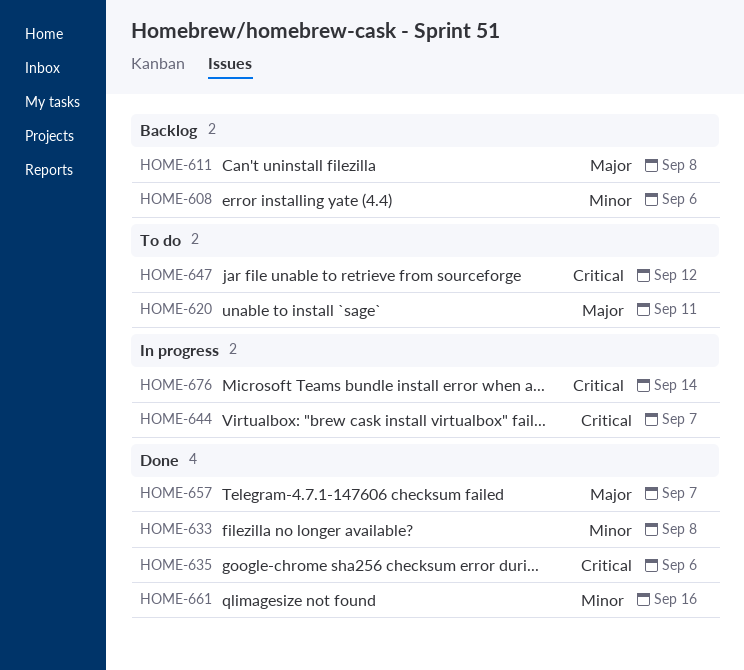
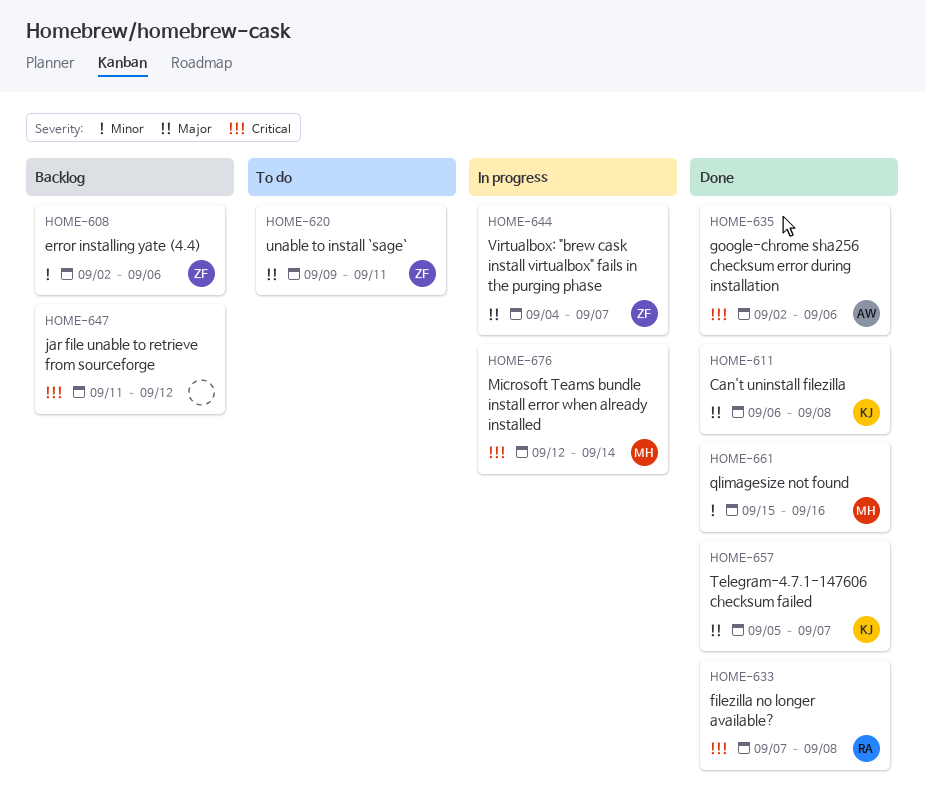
HOME-611, status: Backlog -> Done
HOME-633, priority: Minor -> Critical
HOME-644, priority: Critical -> Major
HOME-647, status: To do -> Backlog

